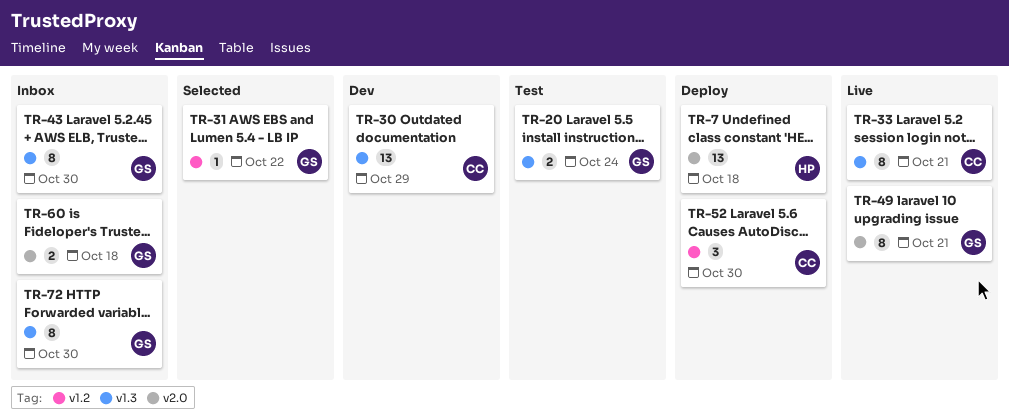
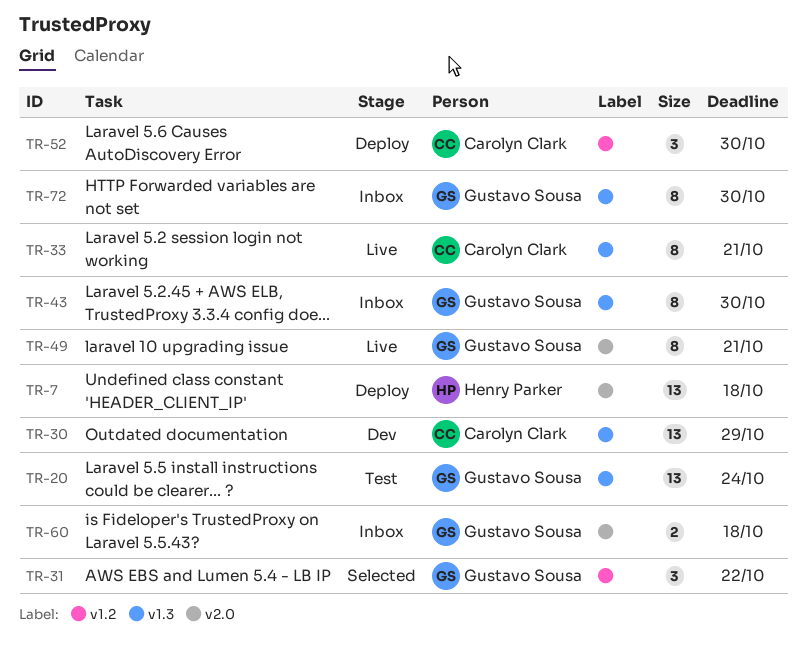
TR-20, estimate: 2 -> 13
TR-31, estimate: 1 -> 3

